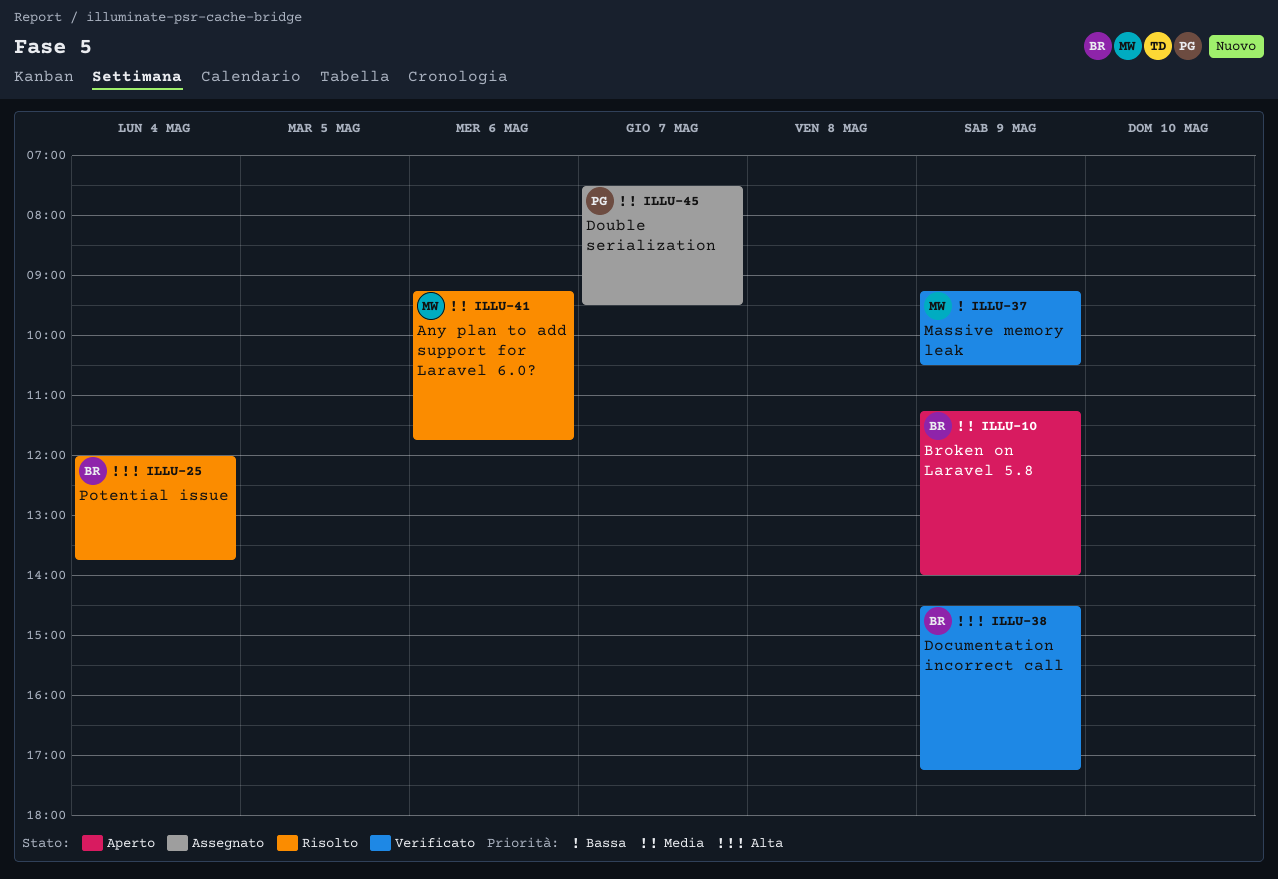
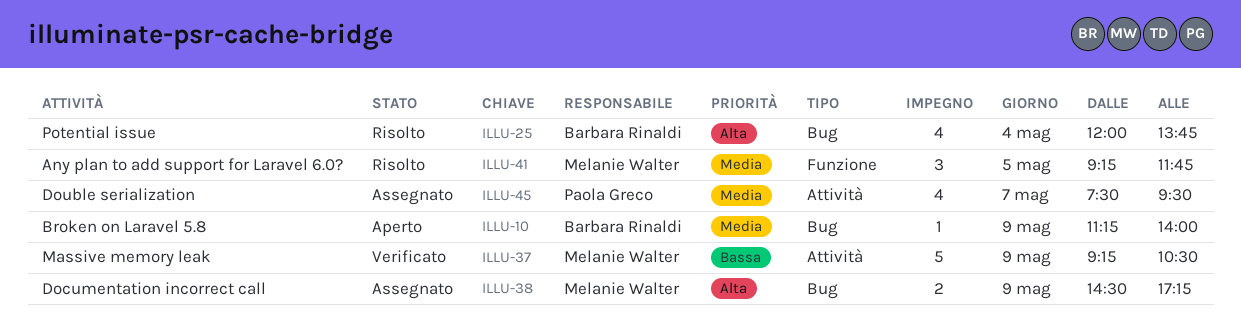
ILLU-38, status: Verificato -> Assegnato
ILLU-38, owner: Barbara Rinaldi -> Melanie Walter
ILLU-41, day: May 6 -> May 5

